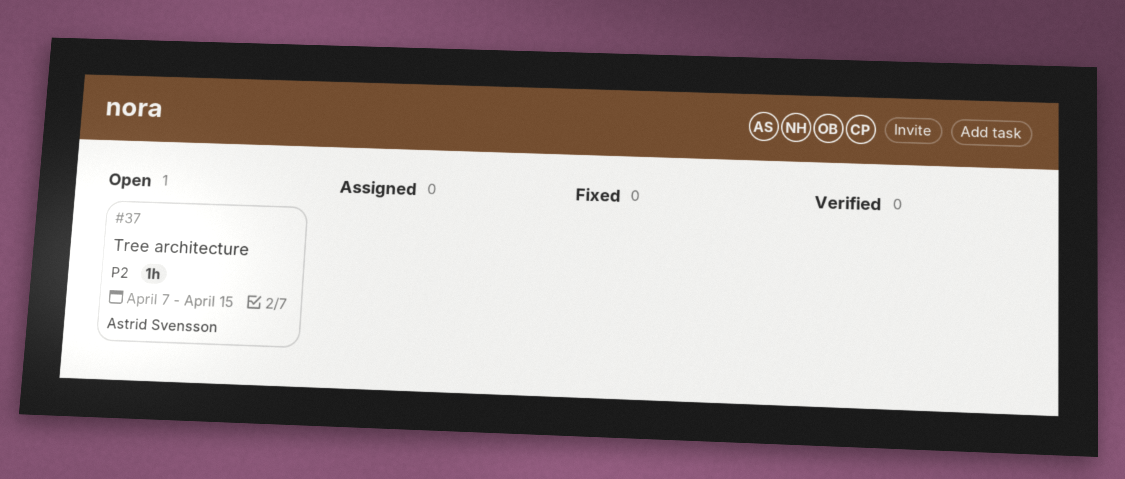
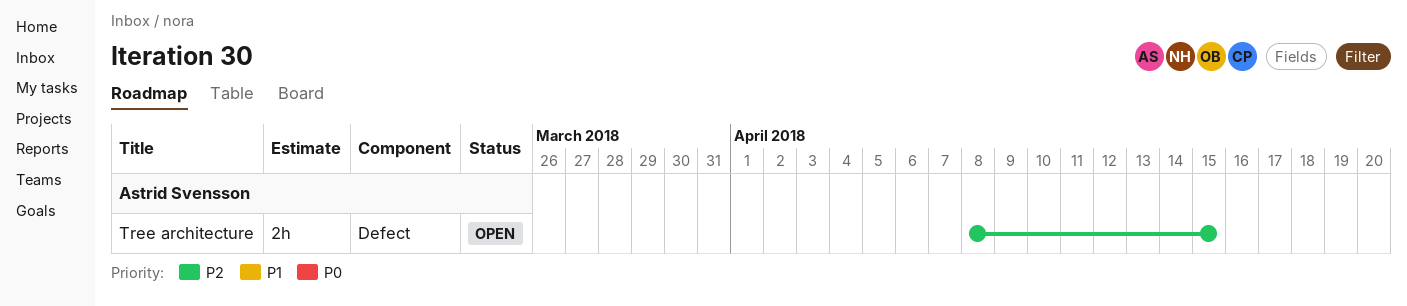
Tree architecture, estimate: 1h -> 2h
Tree architecture, start: Apr 7 -> Apr 8

